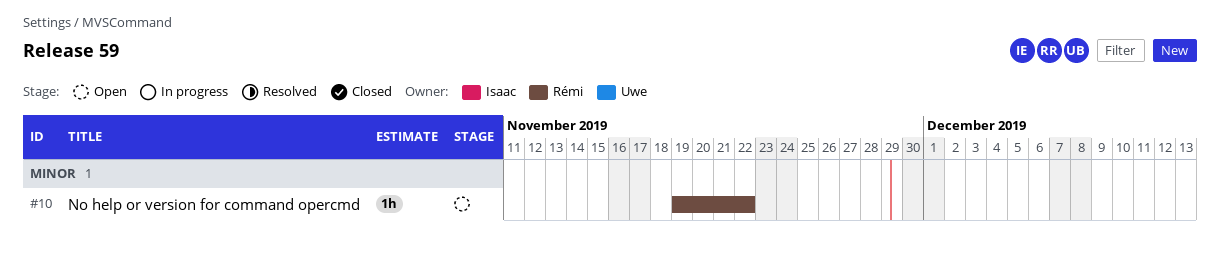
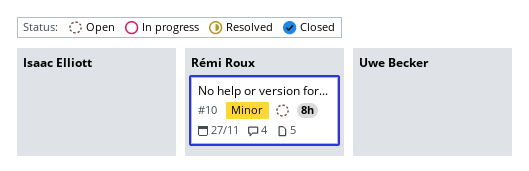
#10, estimate: 1h -> 8h
#10, due: Nov 22 -> Nov 27

